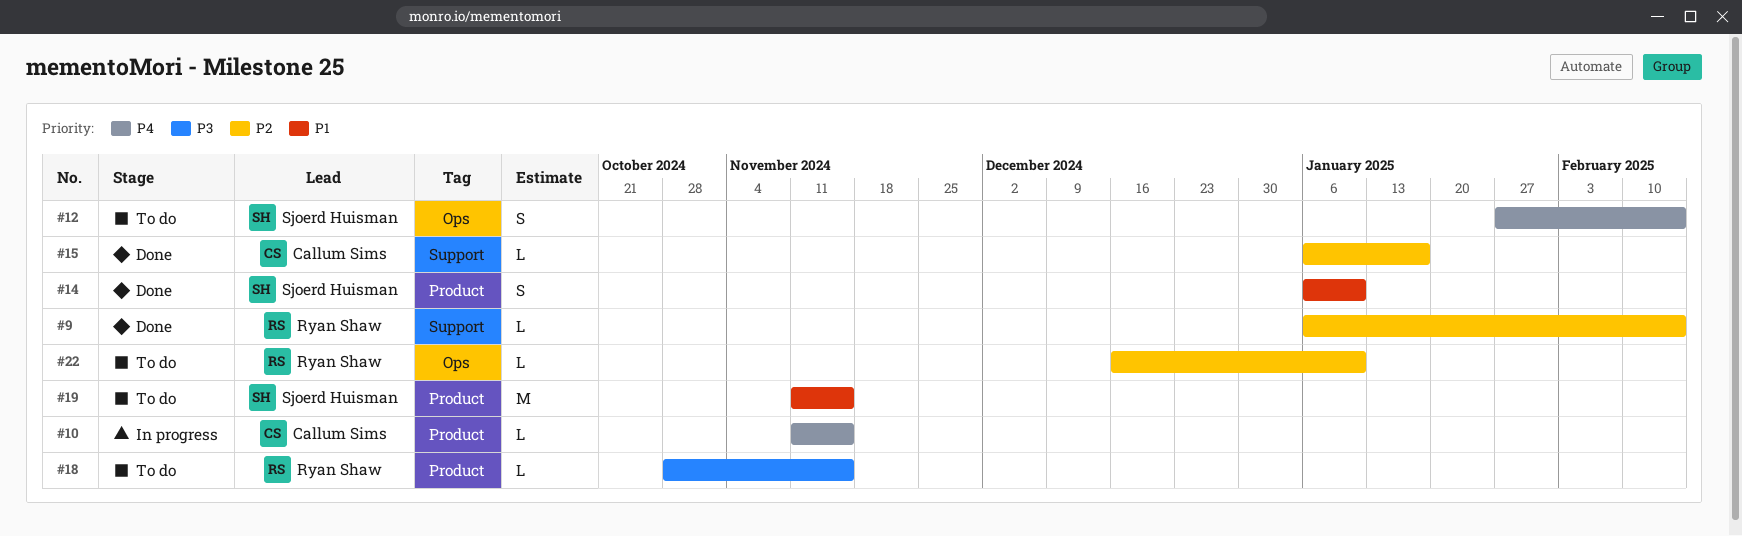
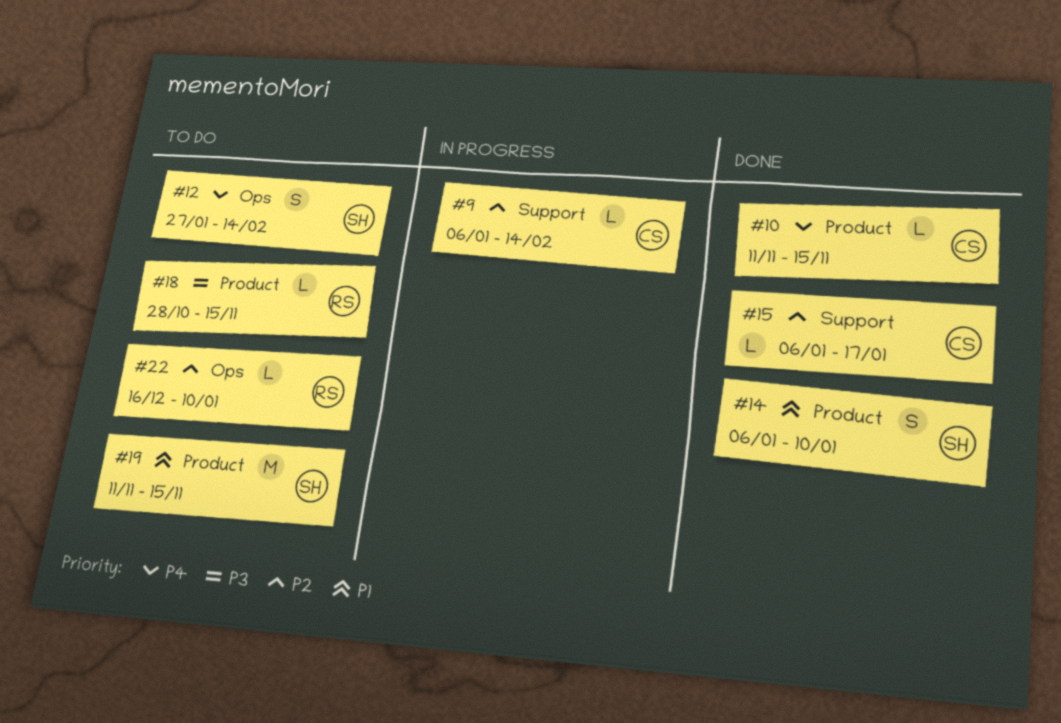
#9, status: Done -> In progress
#9, owner: Ryan Shaw -> Callum Sims
#10, status: In progress -> Done

